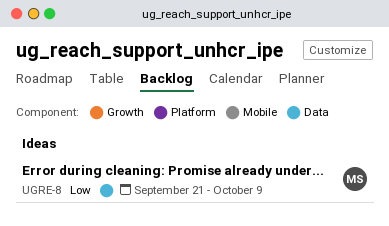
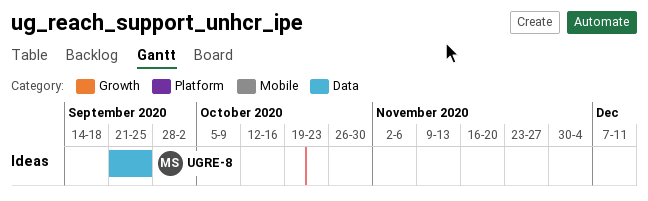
UGRE-8, due: Oct 9 -> Sep 25

